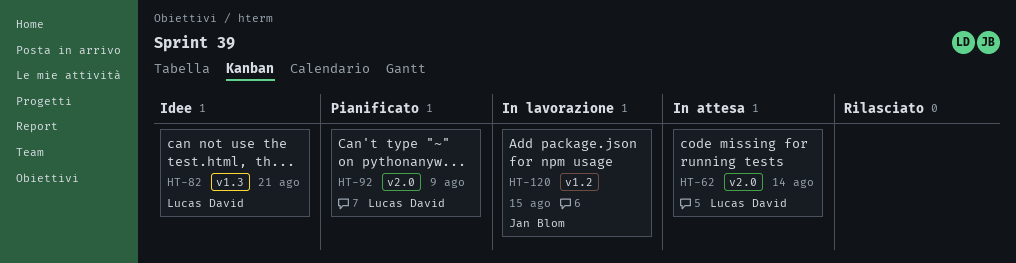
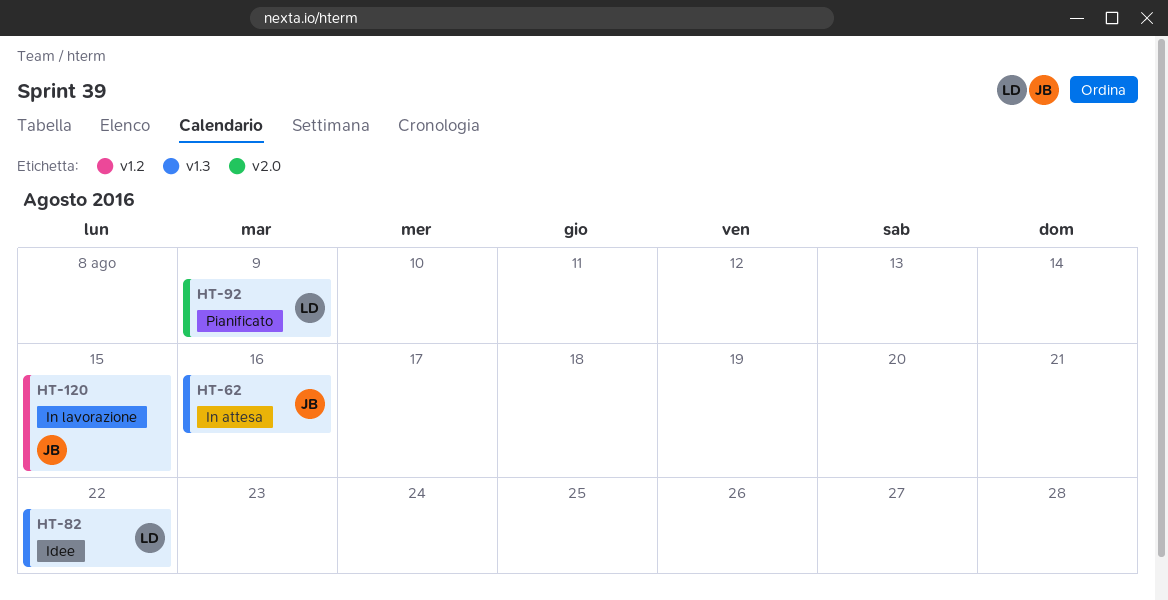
HT-62, owner: Lucas David -> Jan Blom
HT-62, label: v2.0 -> v1.3
HT-62, due: Aug 14 -> Aug 16
HT-82, due: Aug 21 -> Aug 22

